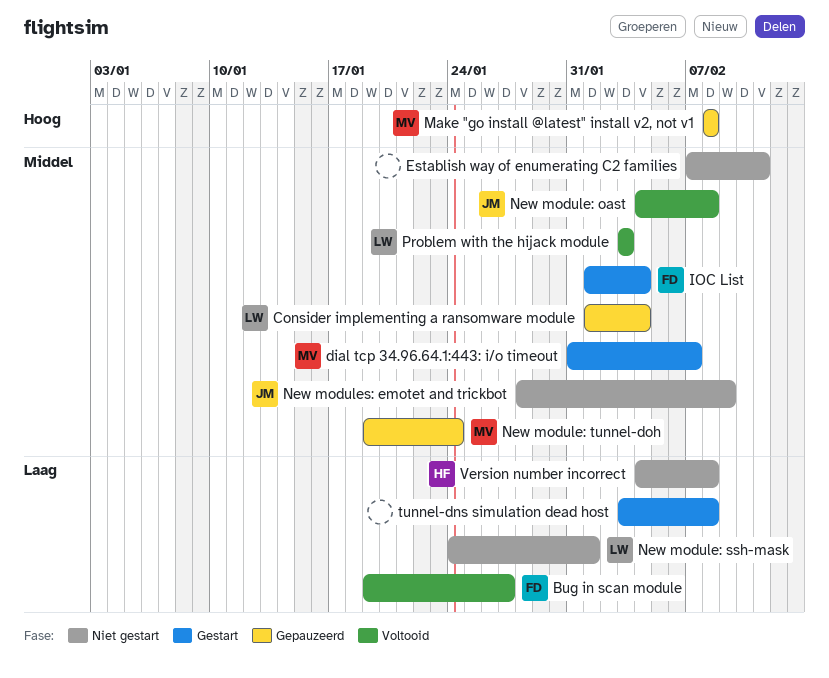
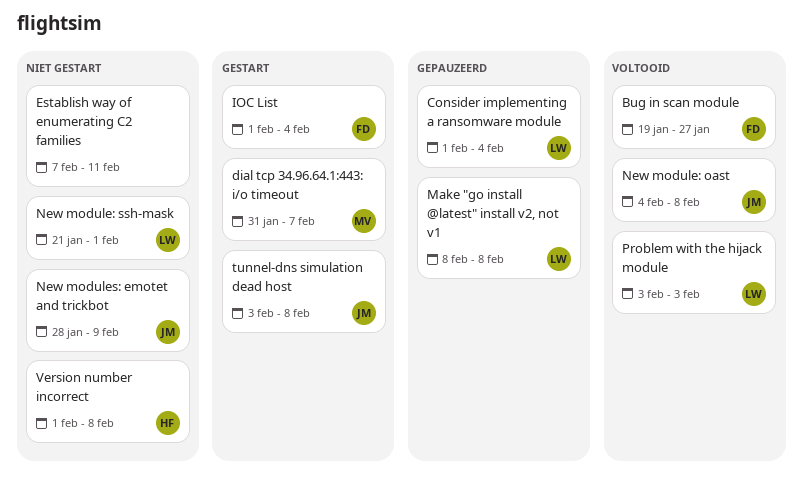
Make "go install @latest" install v2, not v1, owner: MV -> LW
New module: ssh-mask, start: Jan 24 -> Jan 21
New module: tunnel-doh: present -> none
tunnel-dns simulation dead host, owner: none -> JM
Version number incorrect, start: Feb 4 -> Feb 1

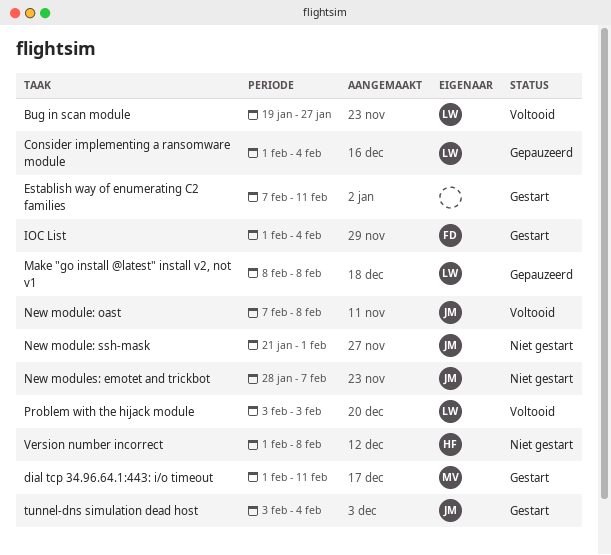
Bug in scan module, owner: FD -> LW
dial tcp 34.96.64.1:443: i/o timeout, start: Jan 31 -> Feb 1
dial tcp 34.96.64.1:443: i/o timeout, due: Feb 7 -> Feb 11
Establish way of enumerating C2 families, status: Niet gestart -> Gestart
New module: oast, start: Feb 4 -> Feb 7
New module: ssh-mask, owner: LW -> JM
New modules: emotet and trickbot, due: Feb 9 -> Feb 7
tunnel-dns simulation dead host, due: Feb 8 -> Feb 4

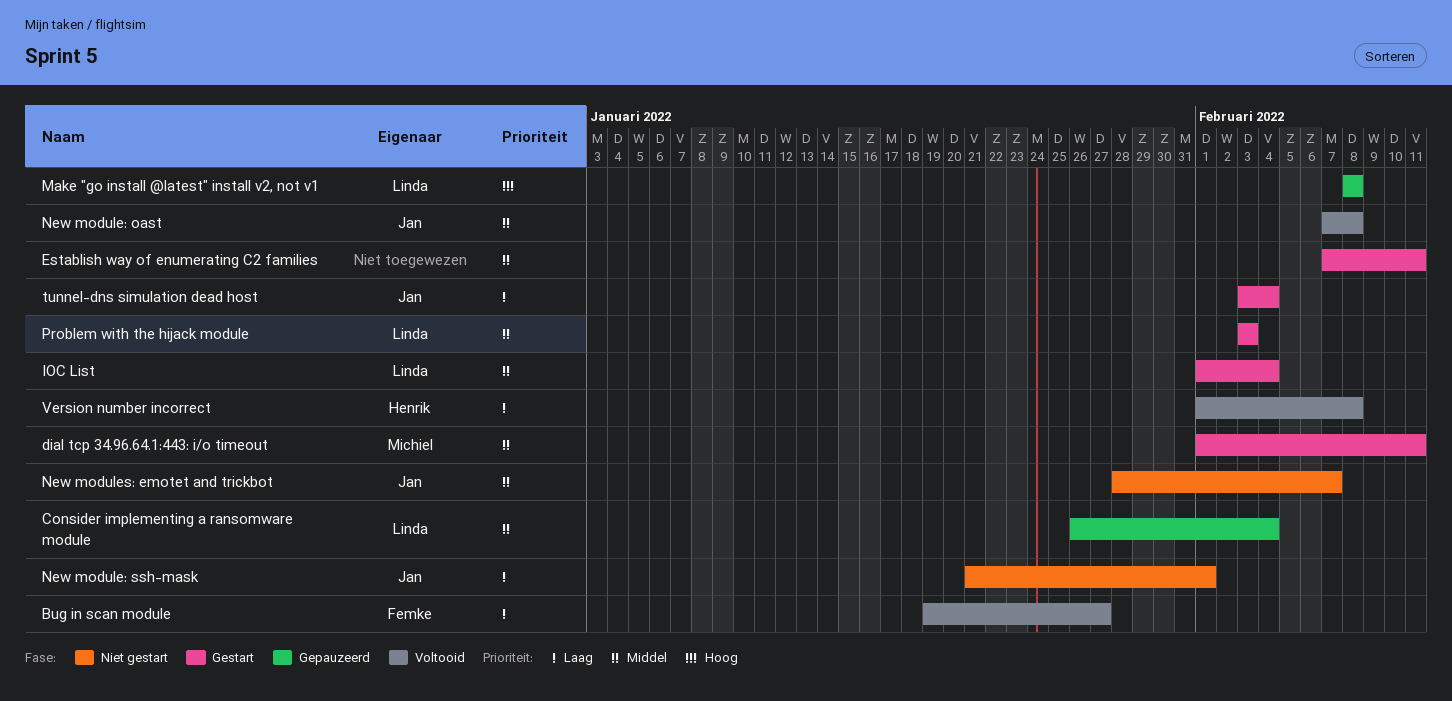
Bug in scan module, owner: Linda -> Femke
Consider implementing a ransomware module, start: Feb 1 -> Jan 26
IOC List, owner: Femke -> Linda
Problem with the hijack module, status: Voltooid -> Gestart
Version number incorrect, status: Niet gestart -> Voltooid

